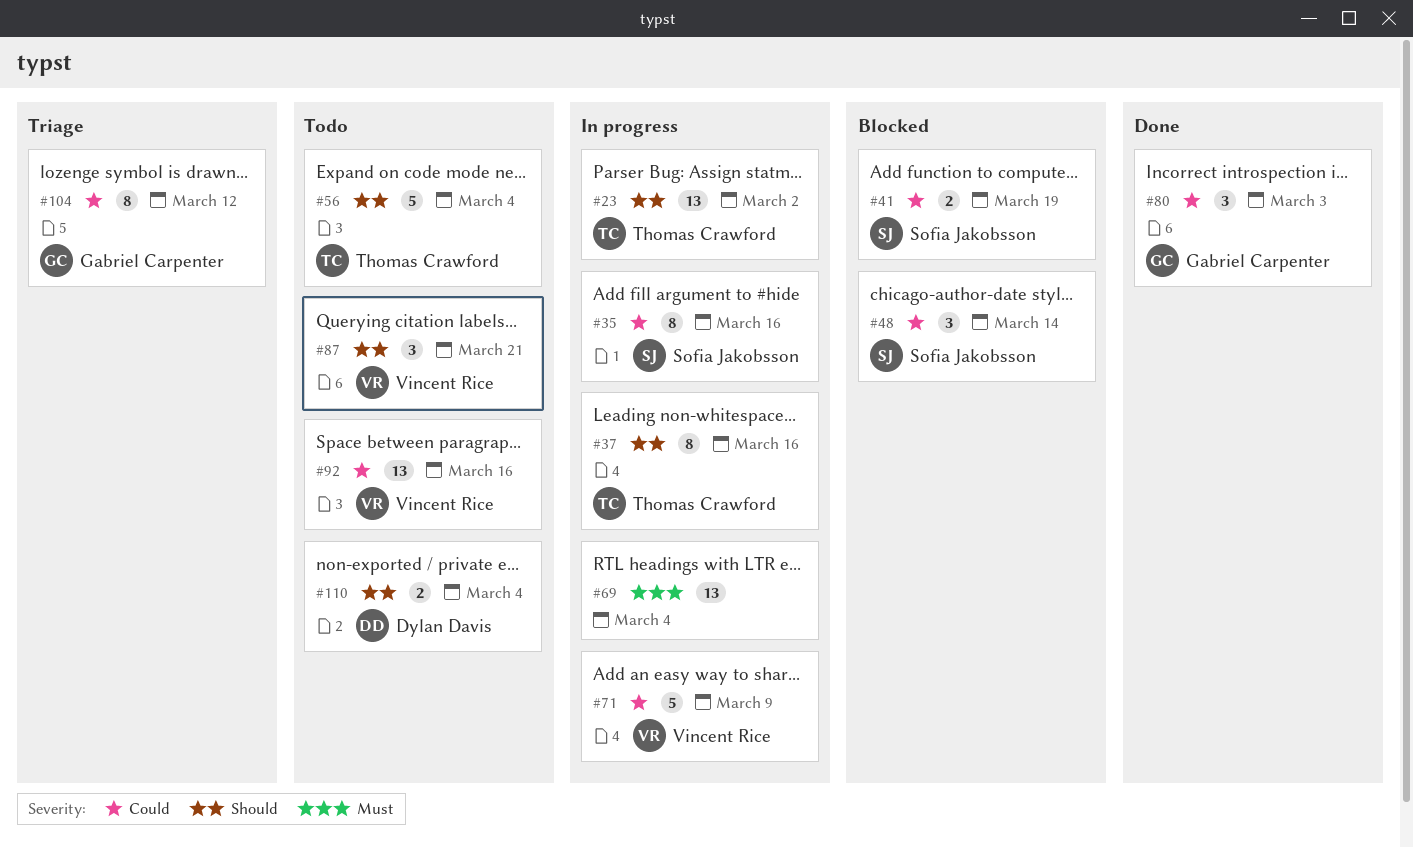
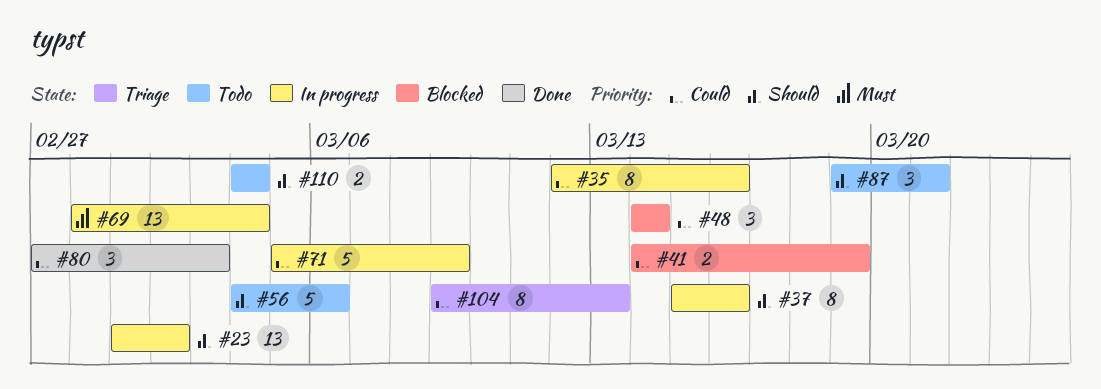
#56, due: Mar 4 -> Mar 6
#92: present -> none
#104, due: Mar 12 -> Mar 13

